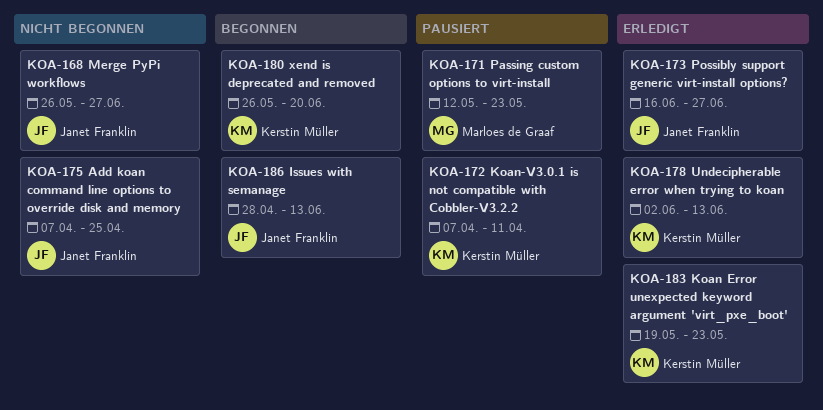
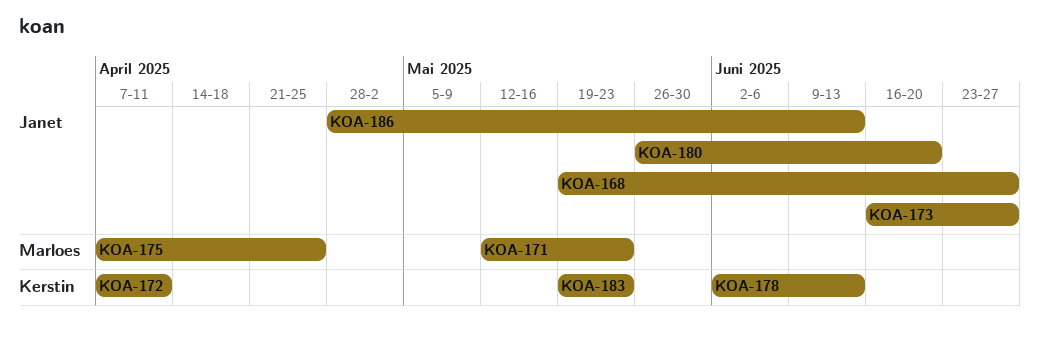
KOA-168, start: May 26 -> May 19
KOA-175, owner: Janet Franklin -> Marloes de Graaf
KOA-180, owner: Kerstin Müller -> Janet Franklin

